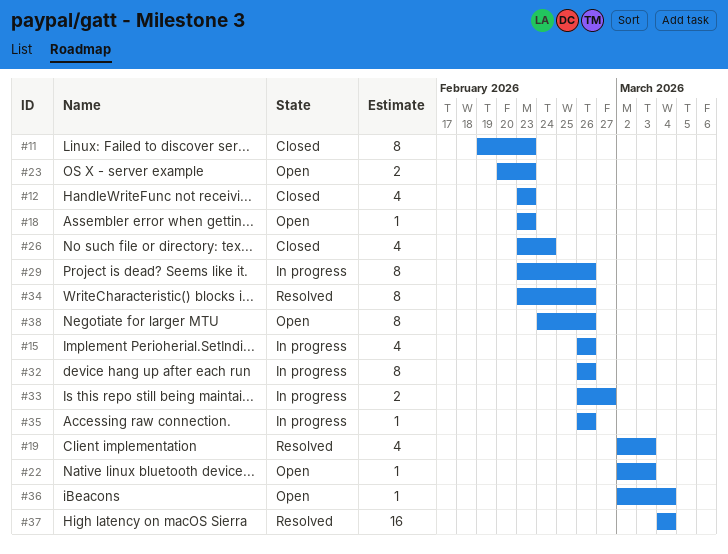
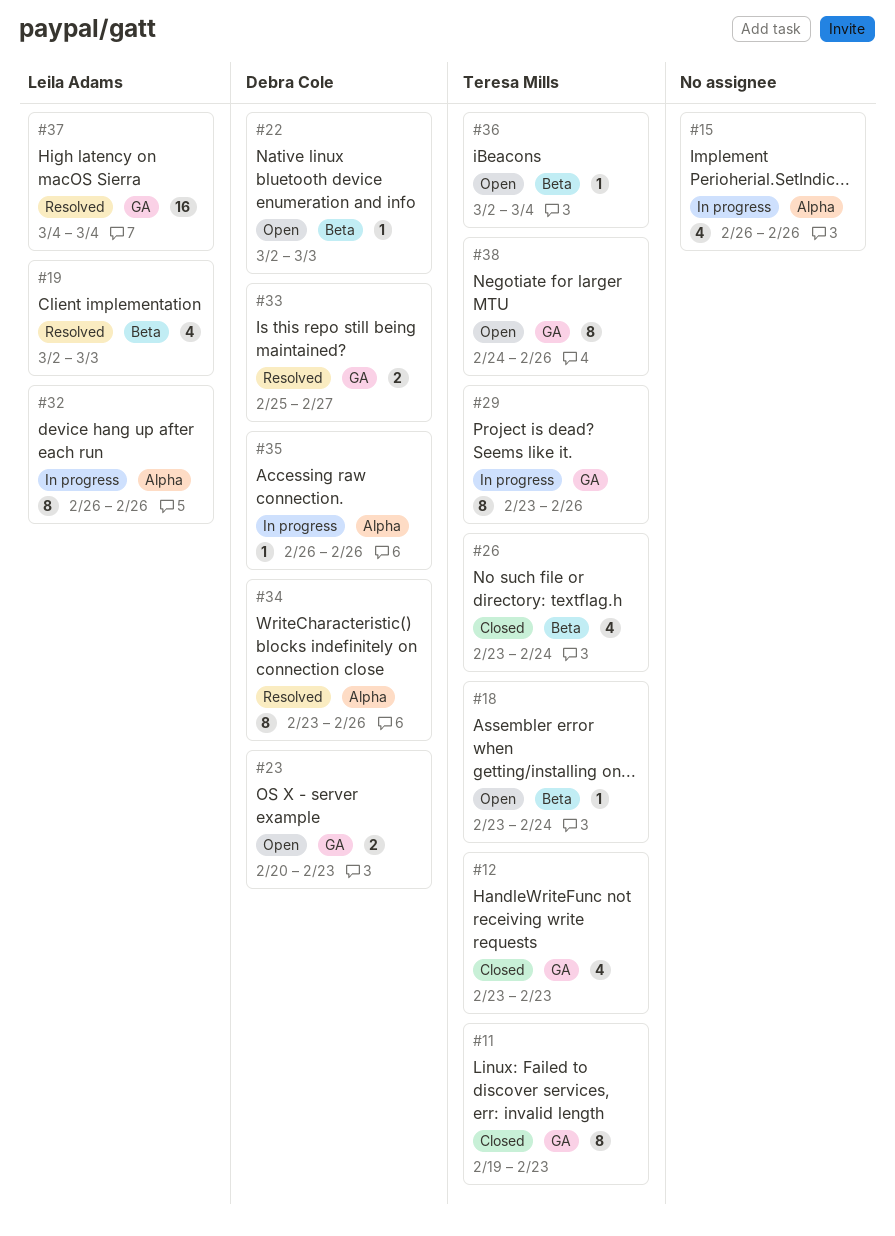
#18, due: Feb 23 -> Feb 24
#33, status: In progress -> Resolved
#33, start: Feb 26 -> Feb 25

